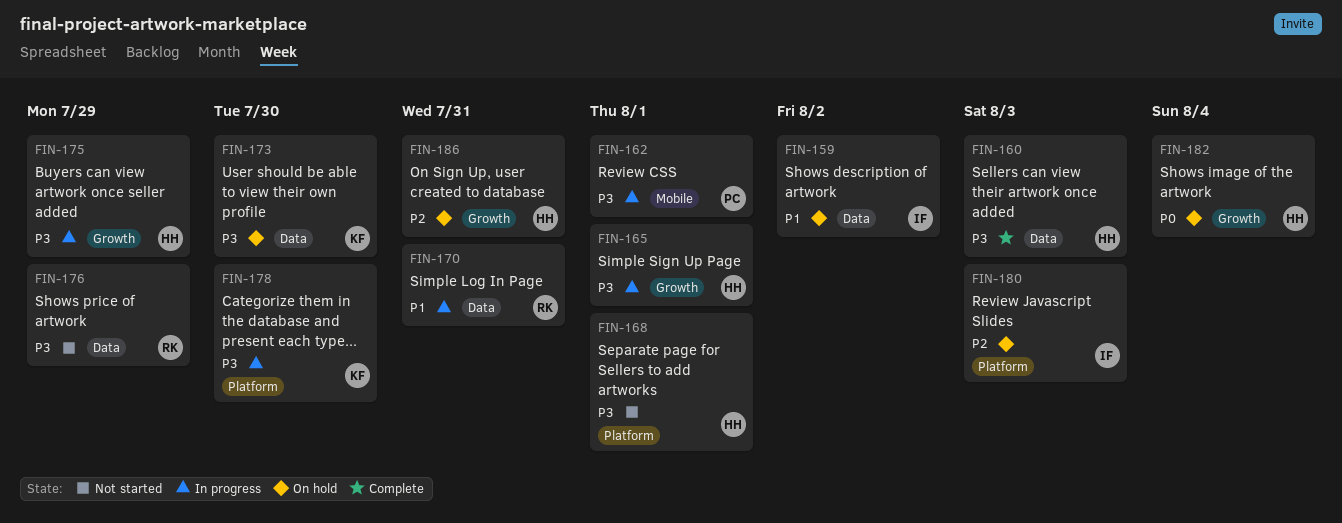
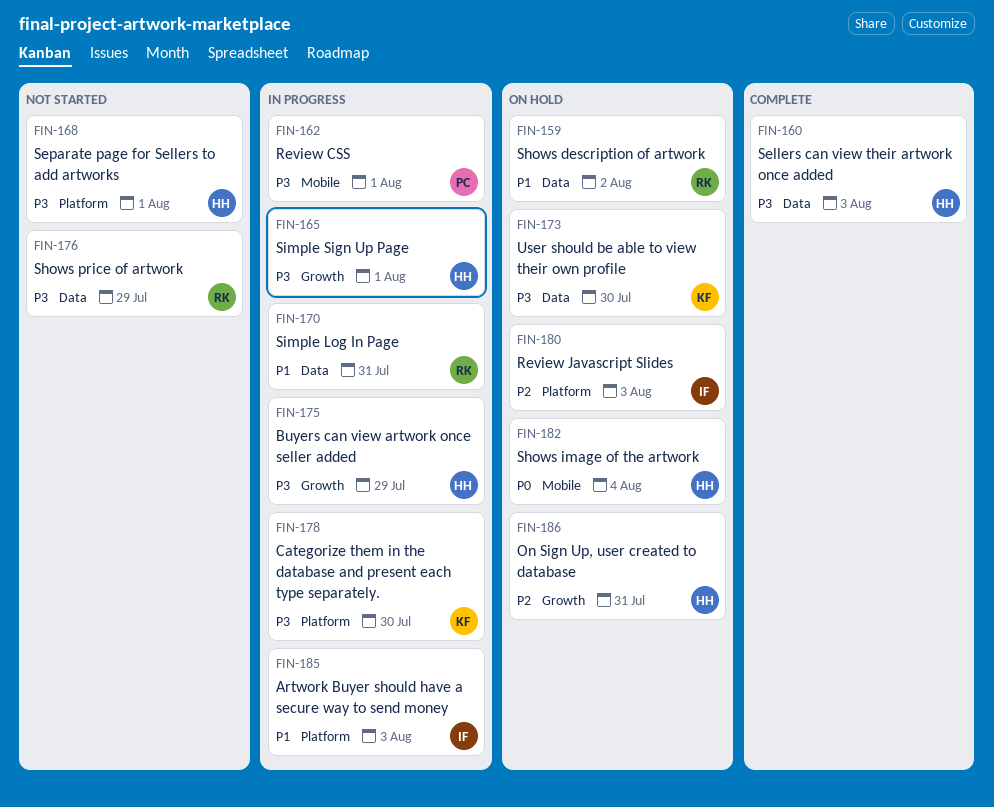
FIN-159, owner: IF -> RK
FIN-182, label: Growth -> Mobile
FIN-185: none -> present

